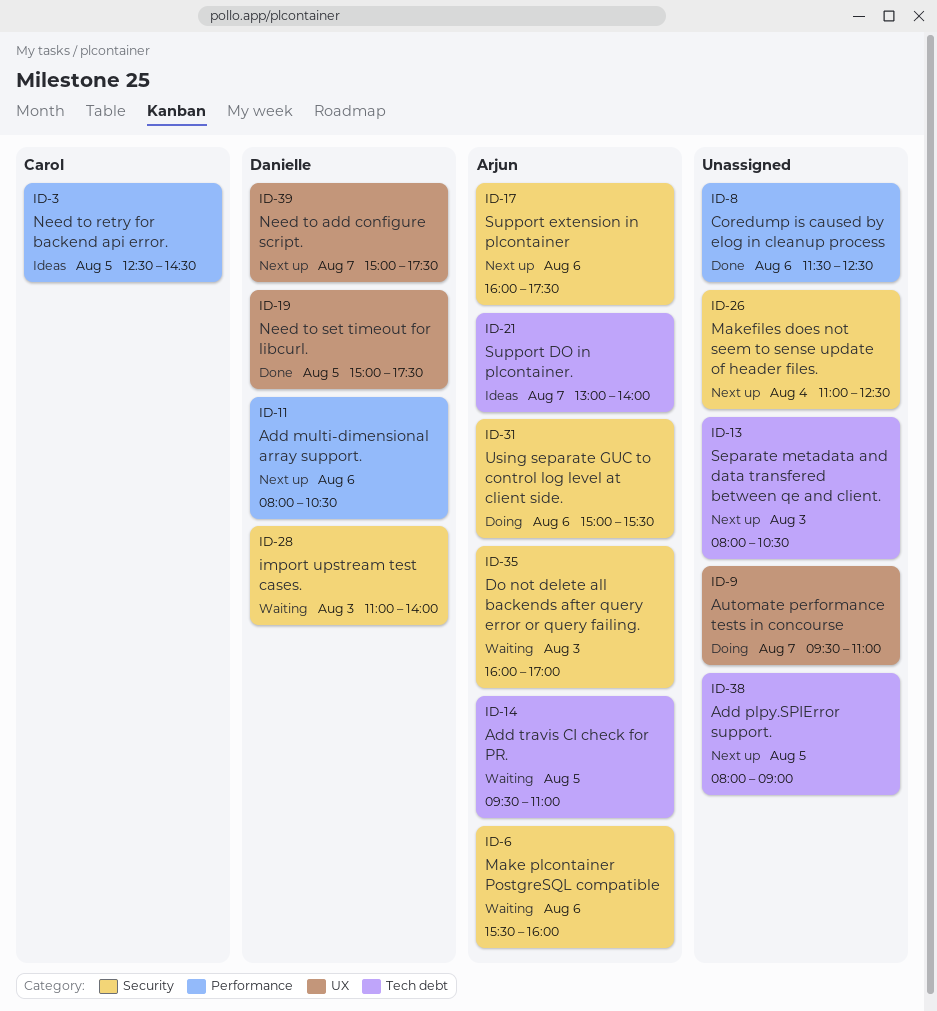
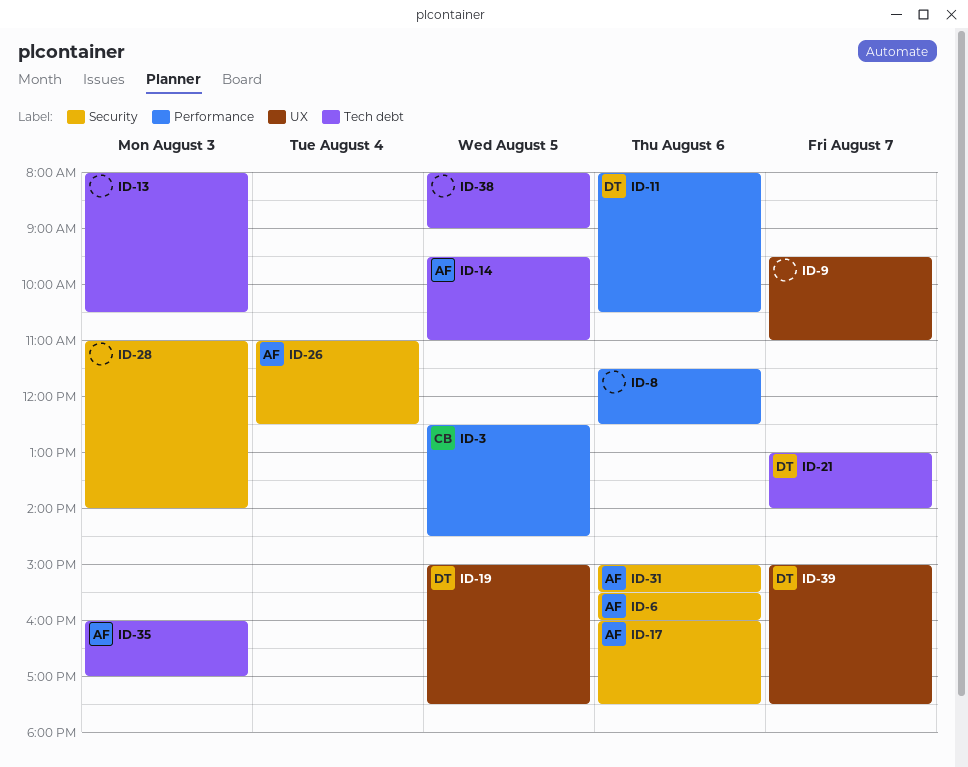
ID-21, owner: Arjun -> Danielle
ID-26, owner: none -> Arjun
ID-28, owner: Danielle -> none
ID-35, label: Security -> Tech debt

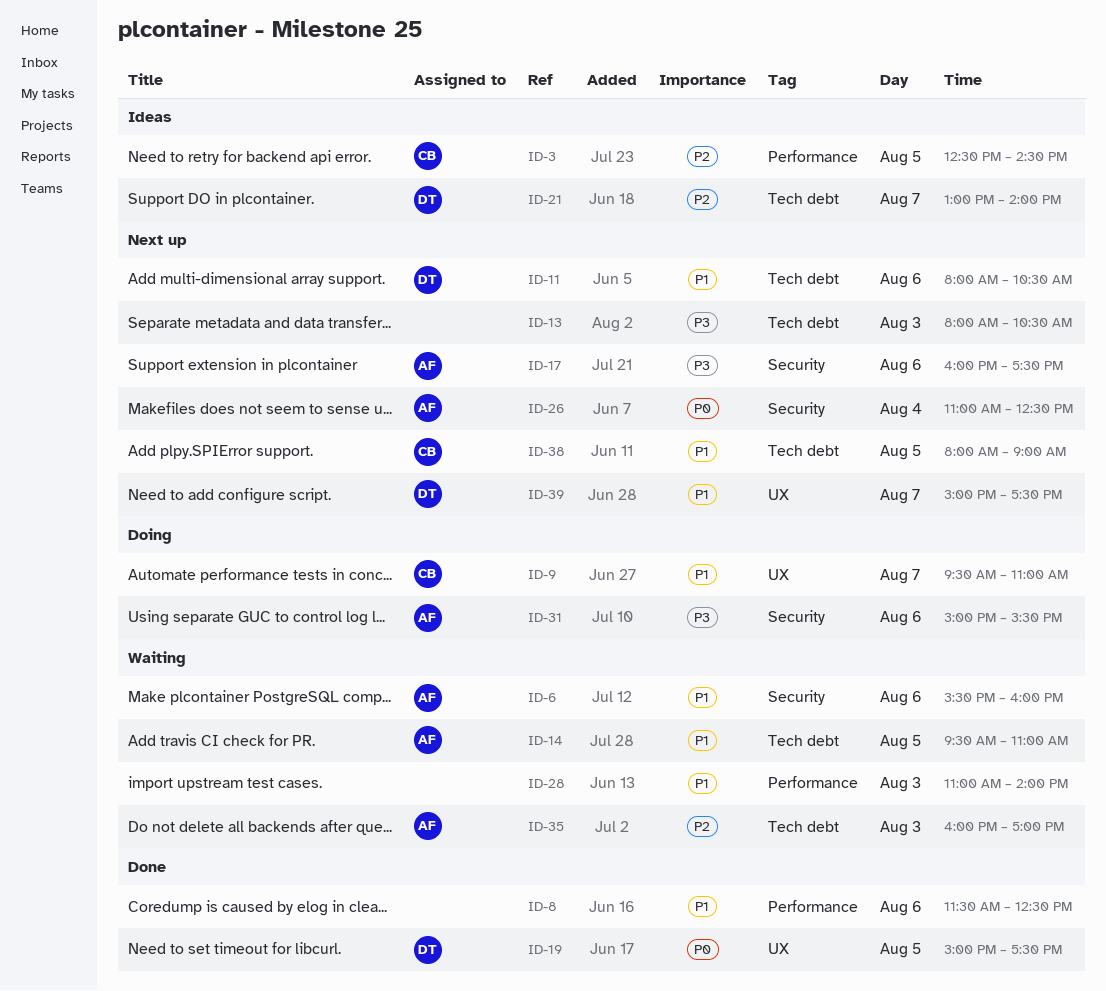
ID-9, owner: none -> CB
ID-11, label: Performance -> Tech debt
ID-28, label: Security -> Performance
ID-38, owner: none -> CB

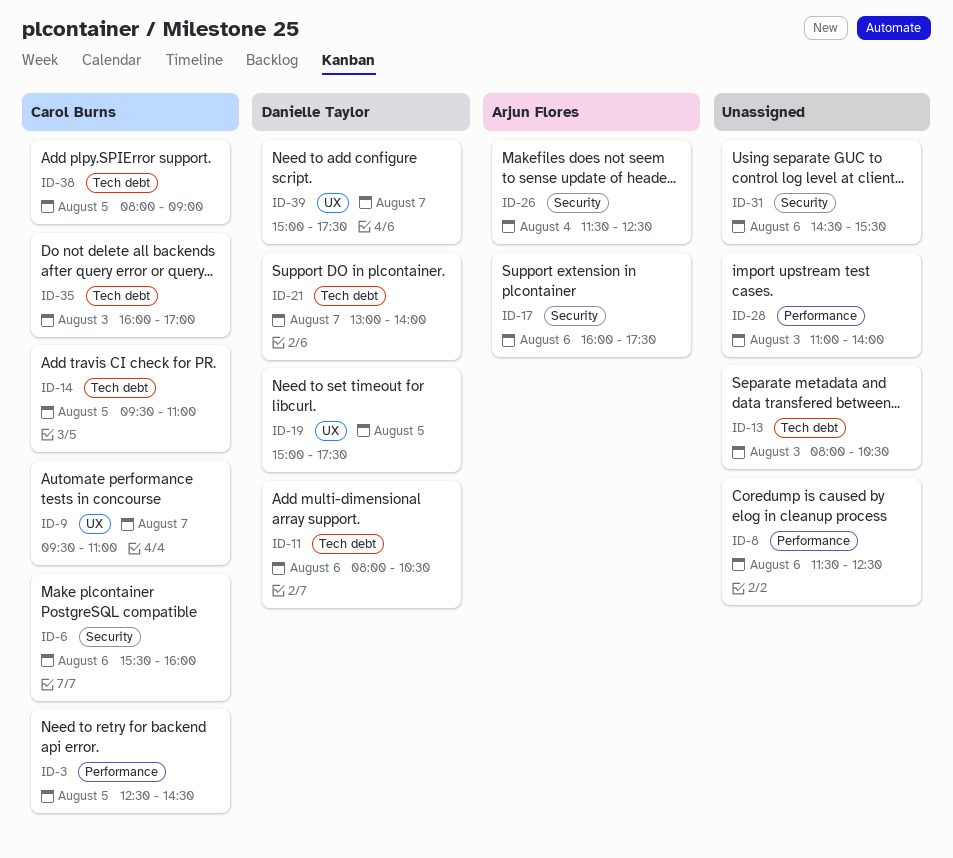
ID-6, owner: Arjun Flores -> Carol Burns
ID-14, owner: Arjun Flores -> Carol Burns
ID-26, begins: 11:00 -> 11:30
ID-31, owner: Arjun Flores -> none
ID-31, begins: 15:00 -> 14:30
ID-35, owner: Arjun Flores -> Carol Burns

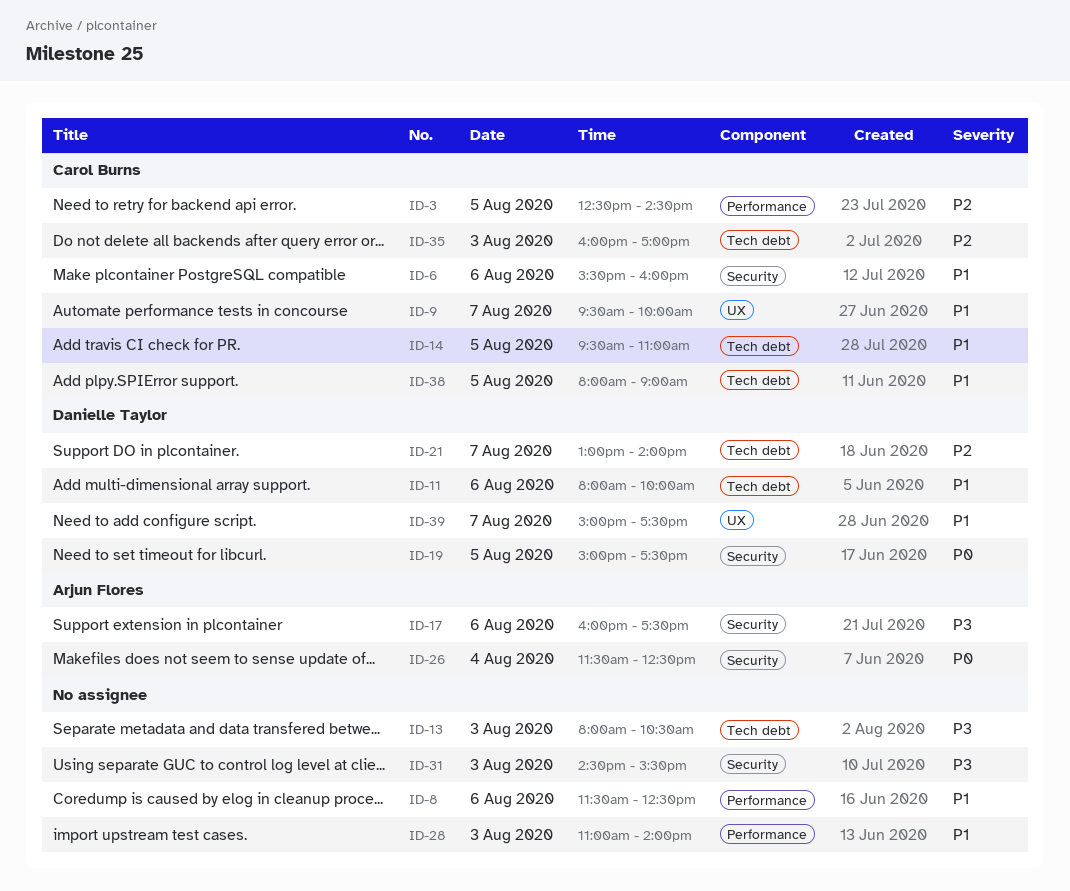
ID-9, ends: 11:00 -> 10:00
ID-11, ends: 10:30 -> 10:00
ID-19, label: UX -> Security
ID-31, day: Aug 6 -> Aug 3

